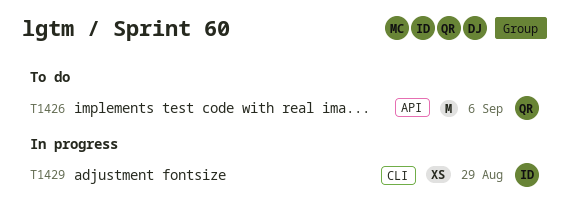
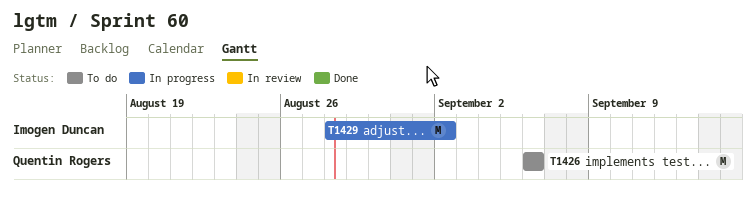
T1429, estimate: XS -> M
T1429, due: Aug 29 -> Sep 2

